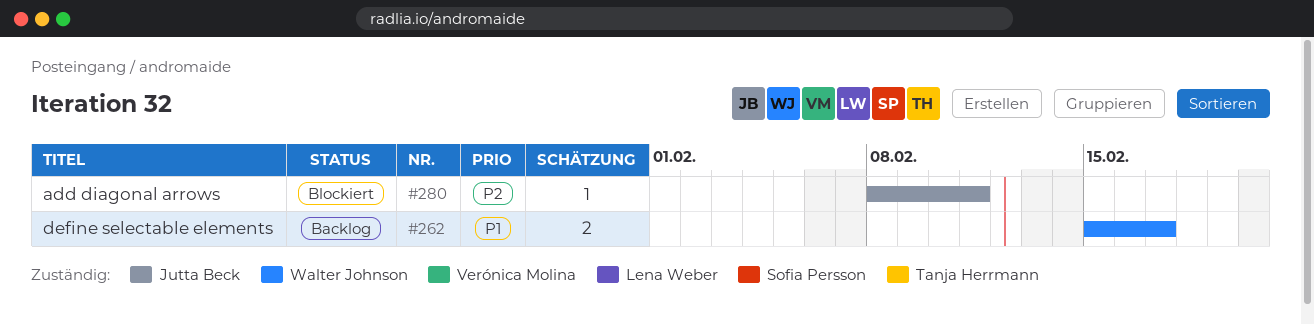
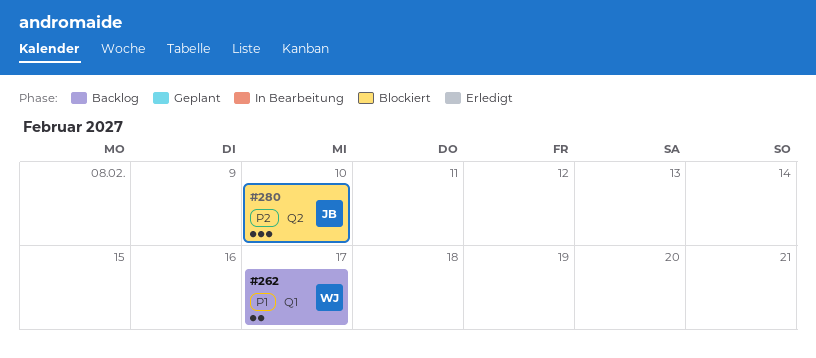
#280, estimate: 1 -> 3
#280, due: Feb 11 -> Feb 10

